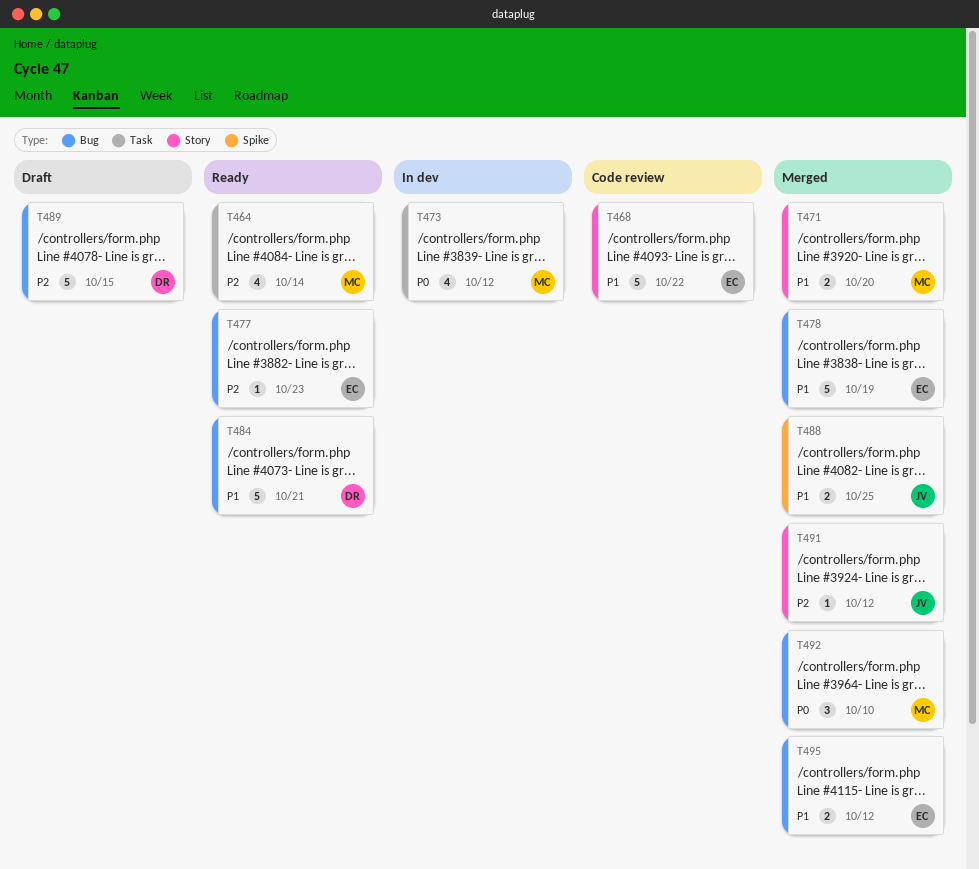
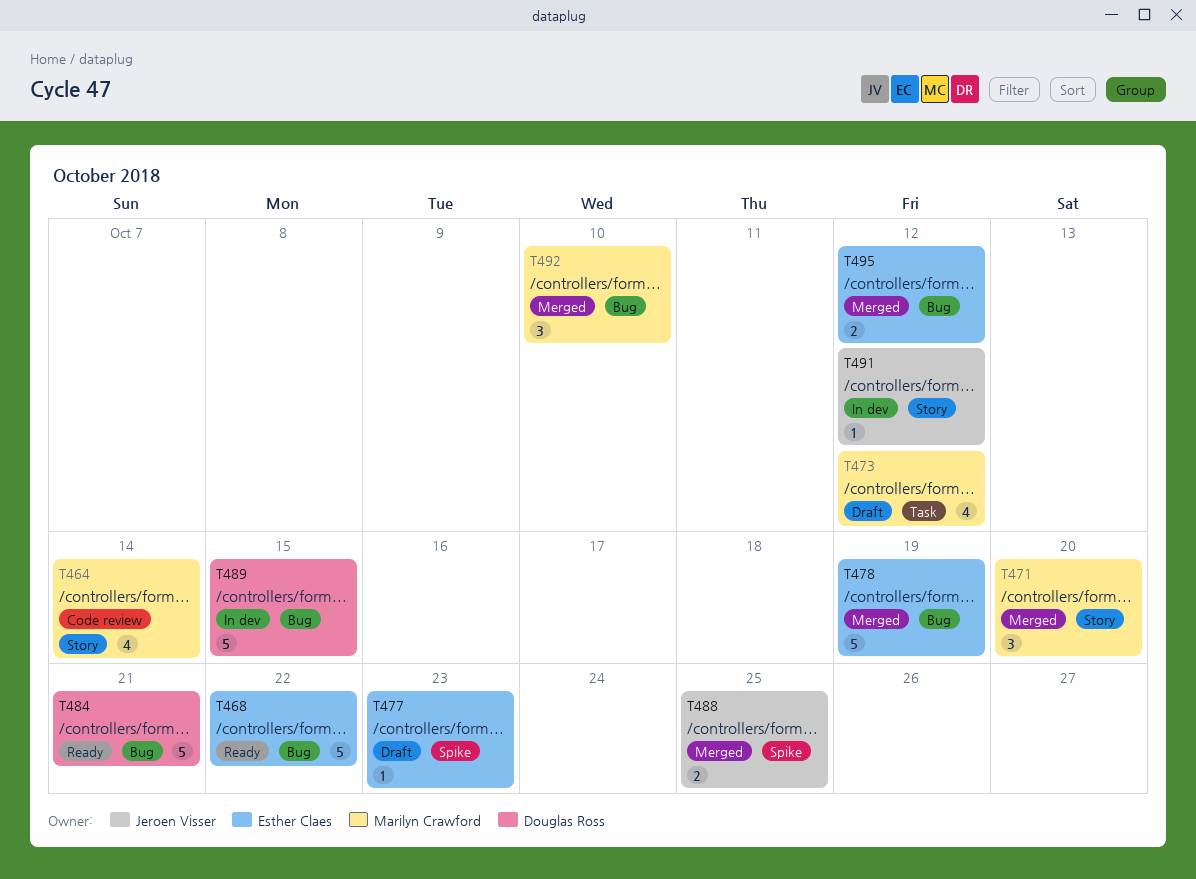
T464, status: Ready -> Code review
T464, label: Task -> Story
T468, status: Code review -> Ready
T468, label: Story -> Bug
T471, estimate: 2 -> 3
T473, status: In dev -> Draft
T477, status: Ready -> Draft
T477, label: Bug -> Spike
T489, status: Draft -> In dev
T491, status: Merged -> In dev

